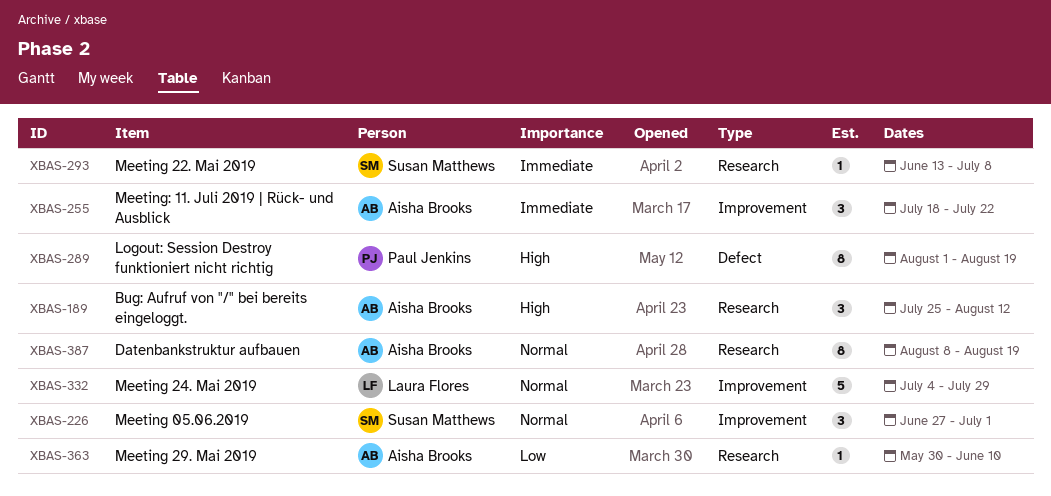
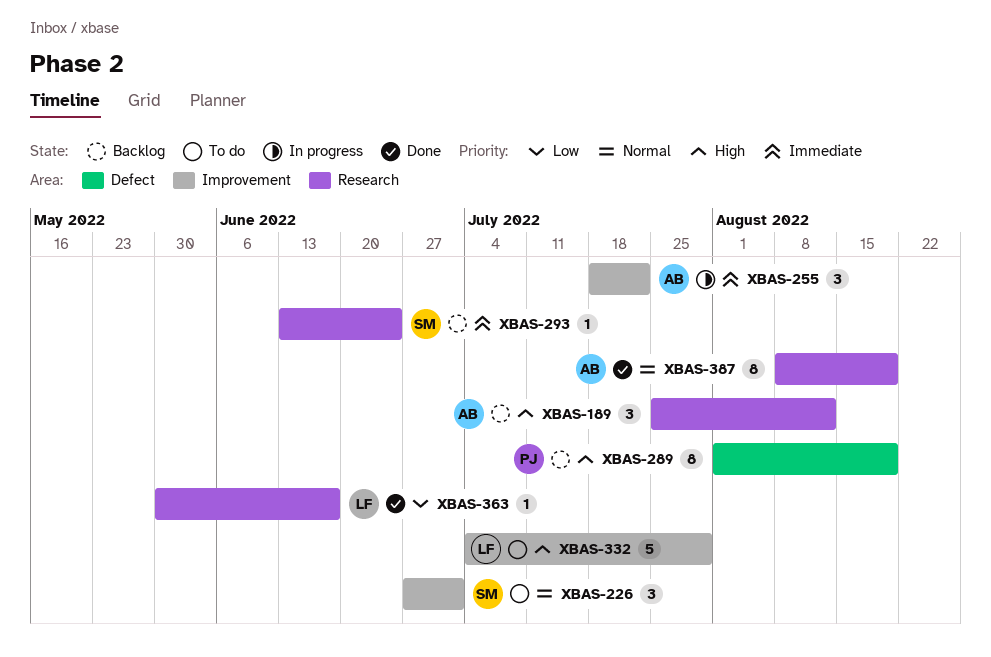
XBAS-293, due: Jul 8 -> Jun 24
XBAS-332, priority: Normal -> High
XBAS-363, owner: Aisha Brooks -> Laura Flores
XBAS-363, due: Jun 10 -> Jun 17

